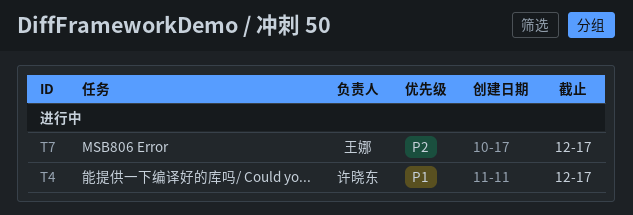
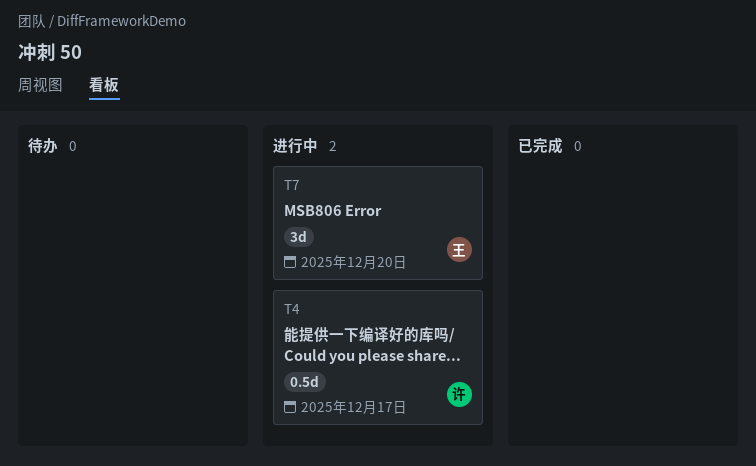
T7, due: Dec 17 -> Dec 20

